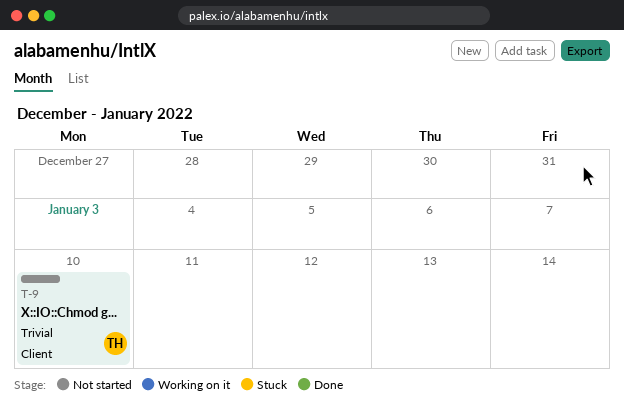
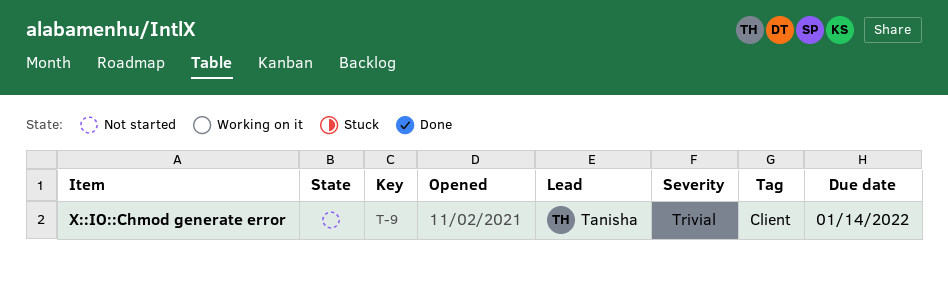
T-9, due: Jan 10 -> Jan 14

